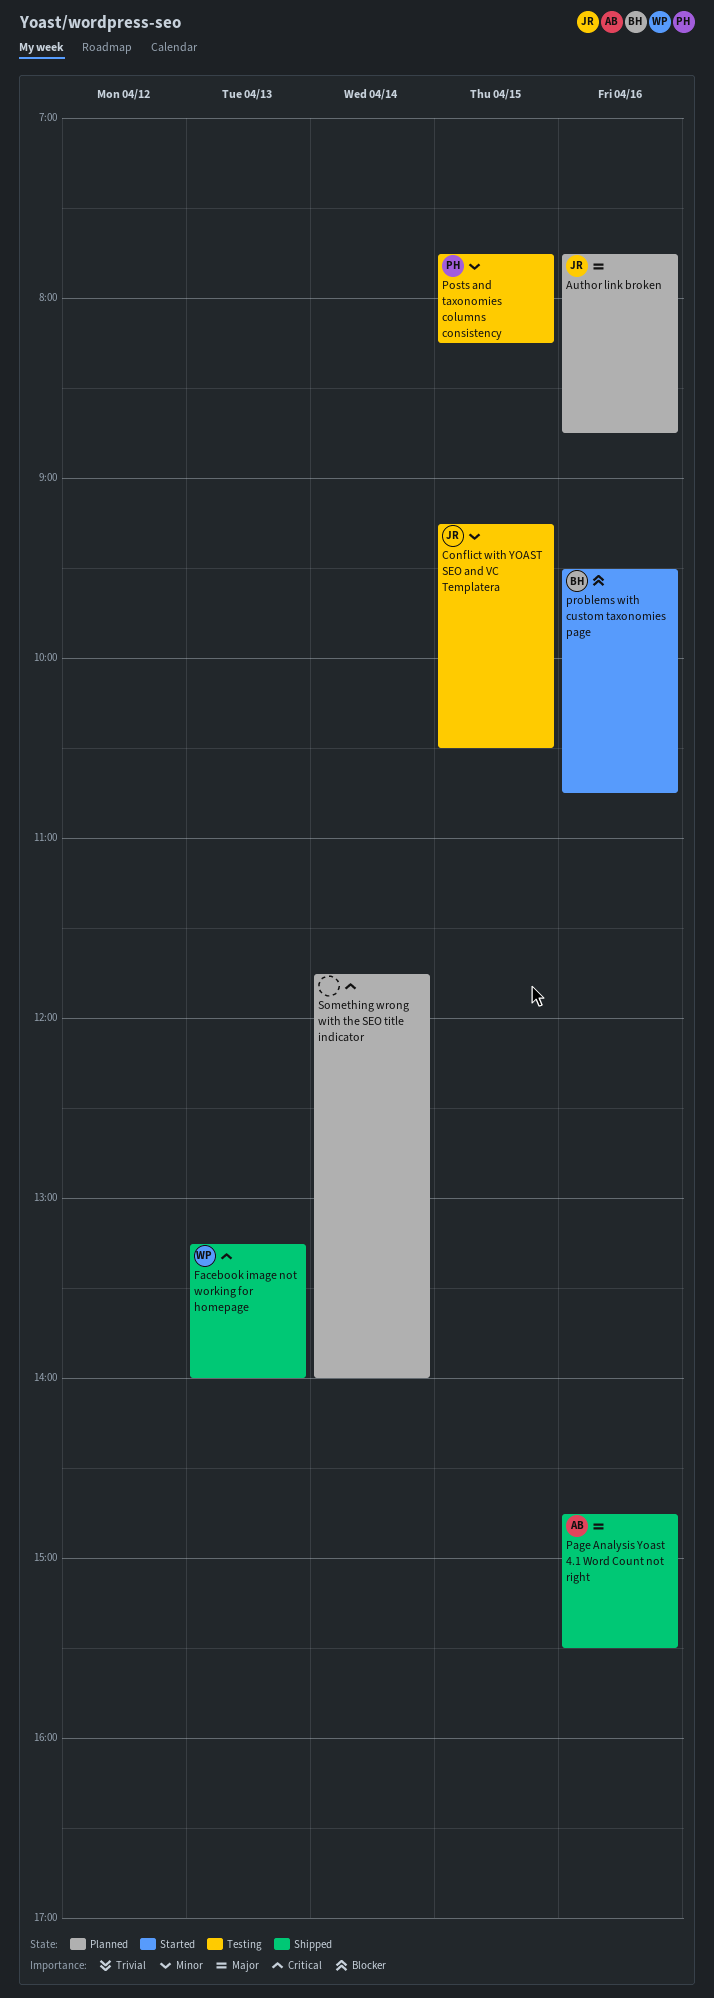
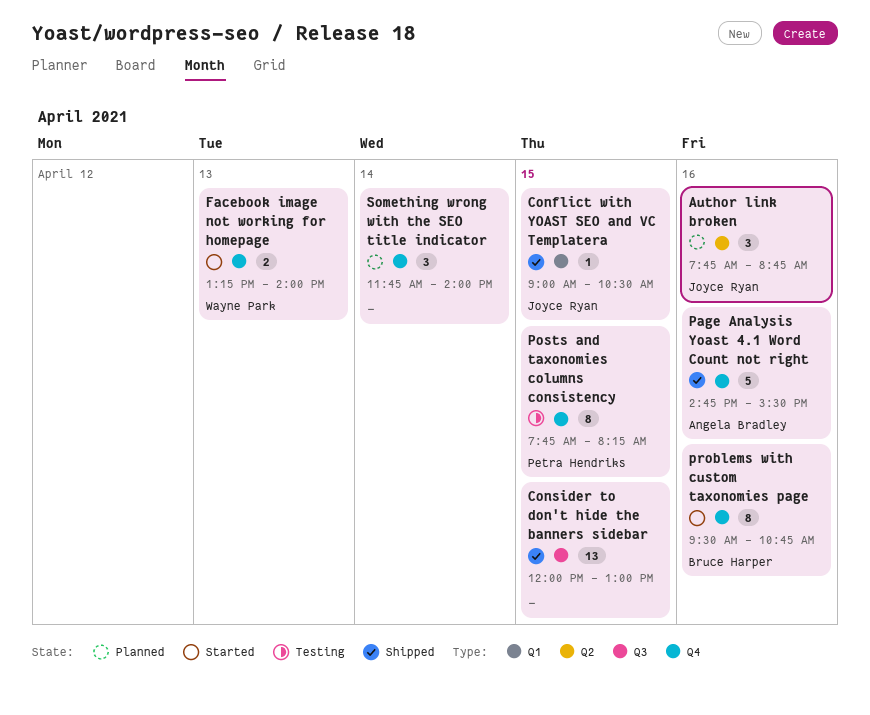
Conflict with YOAST SEO and VC Templatera, status: Testing -> Shipped
Conflict with YOAST SEO and VC Templatera, begins: 09:15 -> 09:00
Consider to don't hide the banners sidebar: none -> present
Facebook image not working for homepage, status: Shipped -> Started

